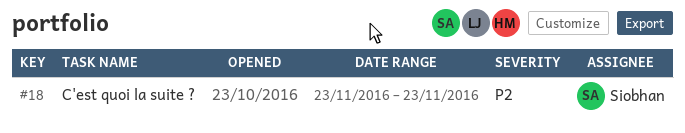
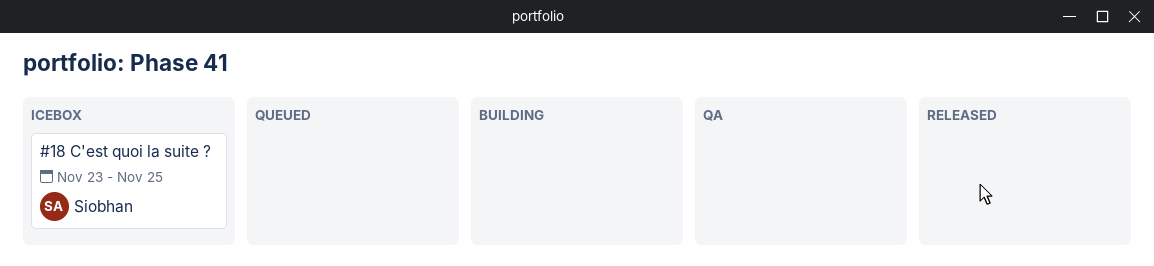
#18, due: Nov 23 -> Nov 25

